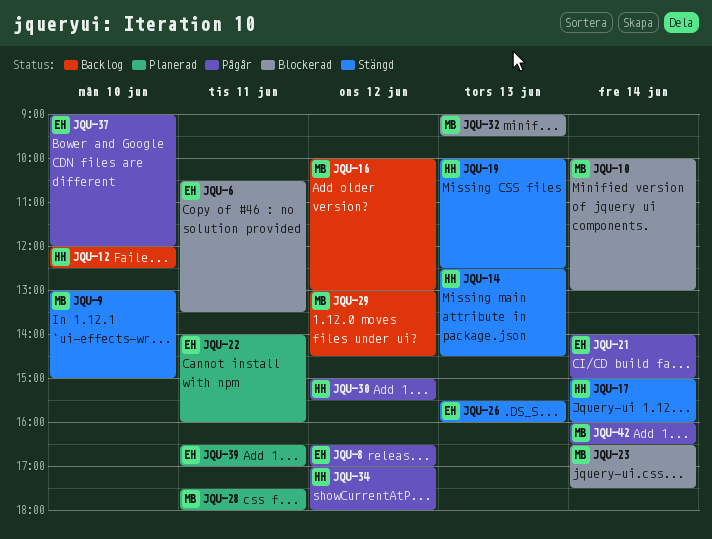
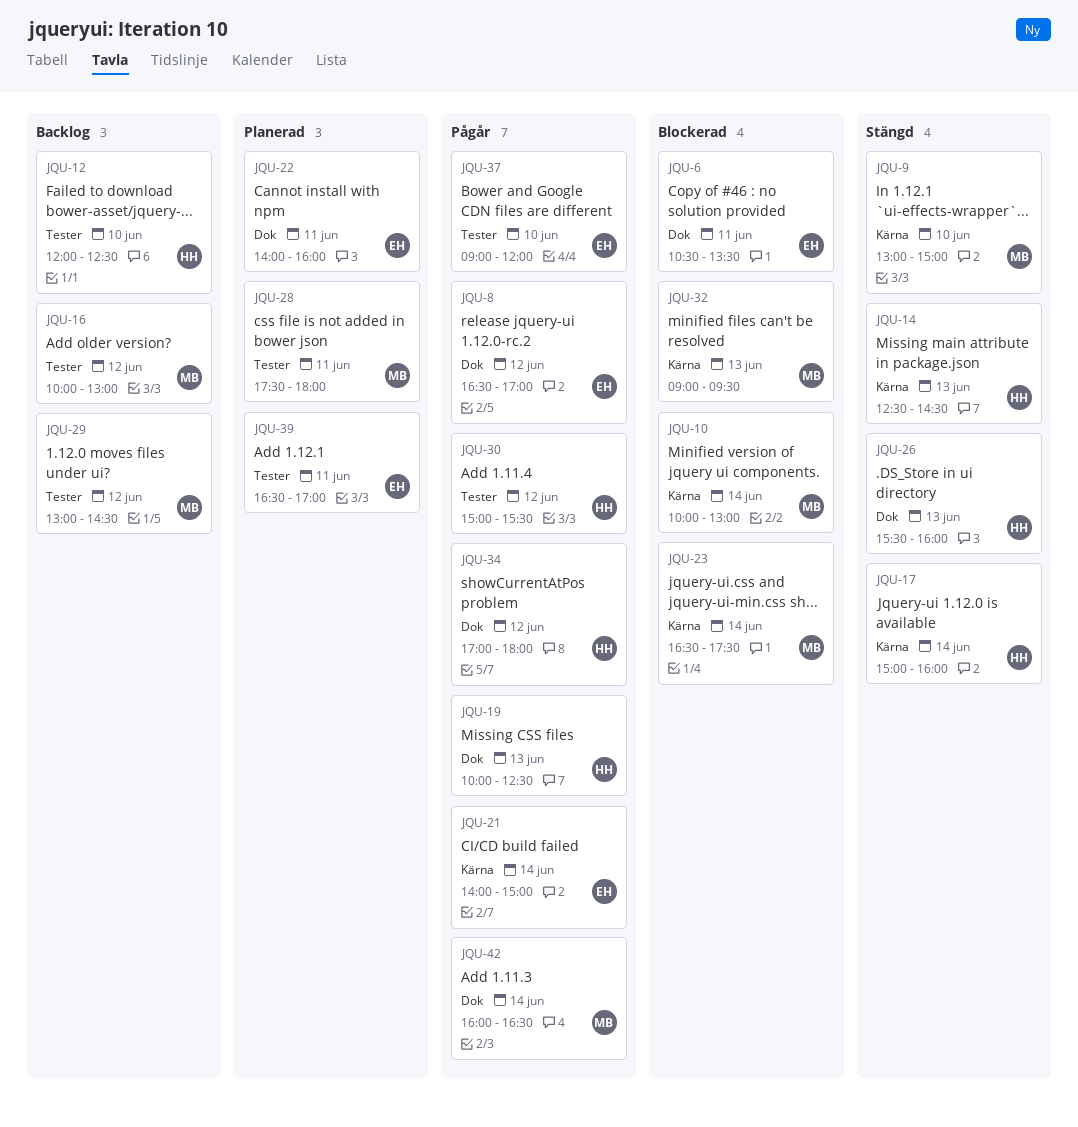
JQU-19, status: Stängd -> Pågår
JQU-26, owner: EH -> HH

